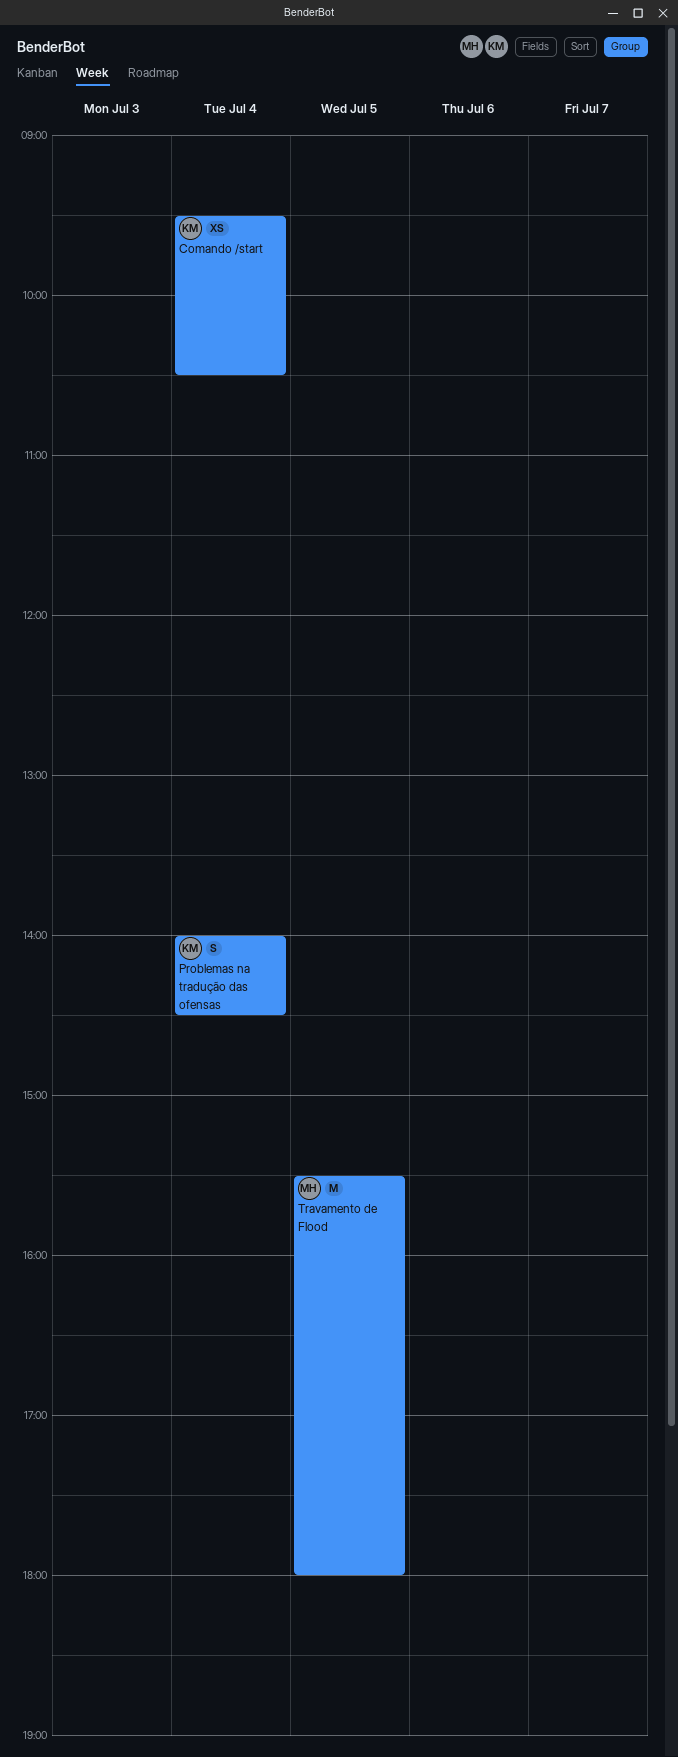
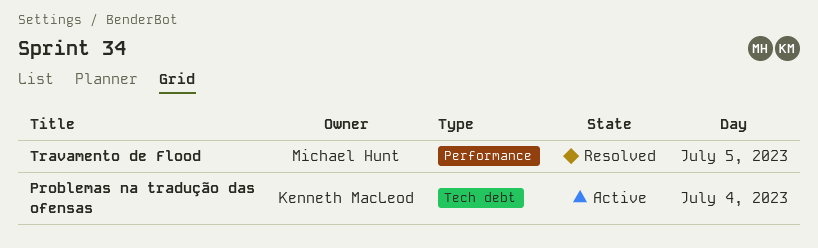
Comando /start: present -> none

